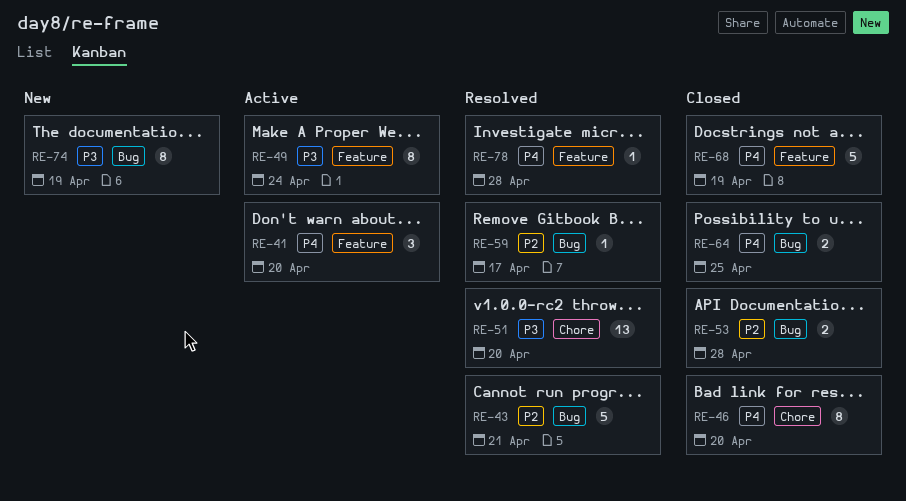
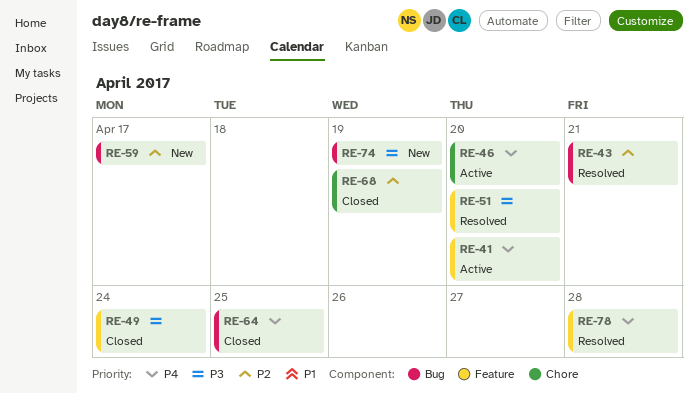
RE-46, status: Closed -> Active
RE-49, status: Active -> Closed
RE-51, label: Chore -> Feature
RE-53: present -> none
RE-59, status: Resolved -> New
RE-68, priority: P4 -> P2
RE-68, label: Feature -> Chore

